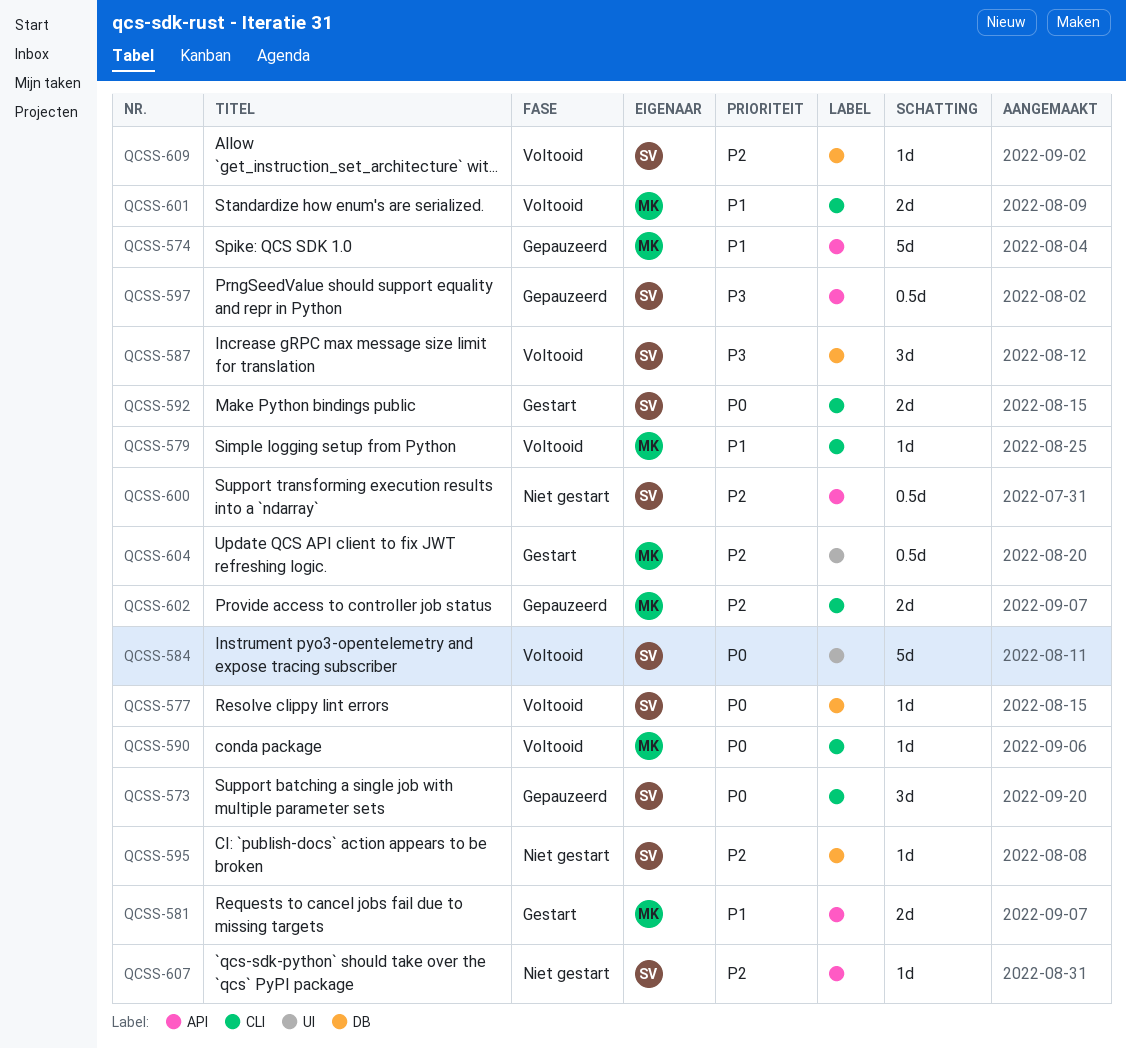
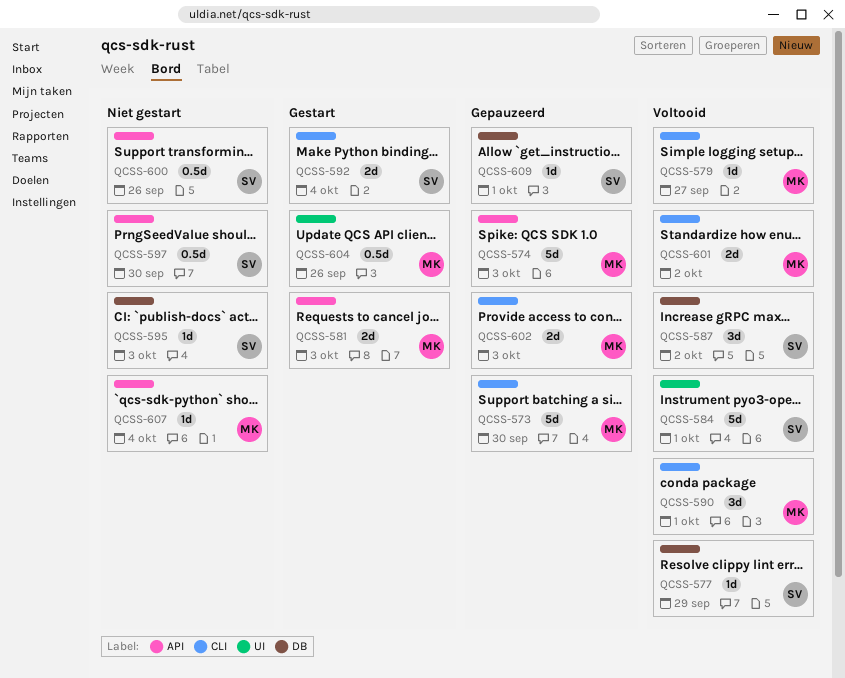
QCSS-573, owner: SV -> MK
QCSS-573, estimate: 3d -> 5d
QCSS-590, estimate: 1d -> 3d
QCSS-597, status: Gepauzeerd -> Niet gestart
QCSS-607, owner: SV -> MK
QCSS-609, status: Voltooid -> Gepauzeerd

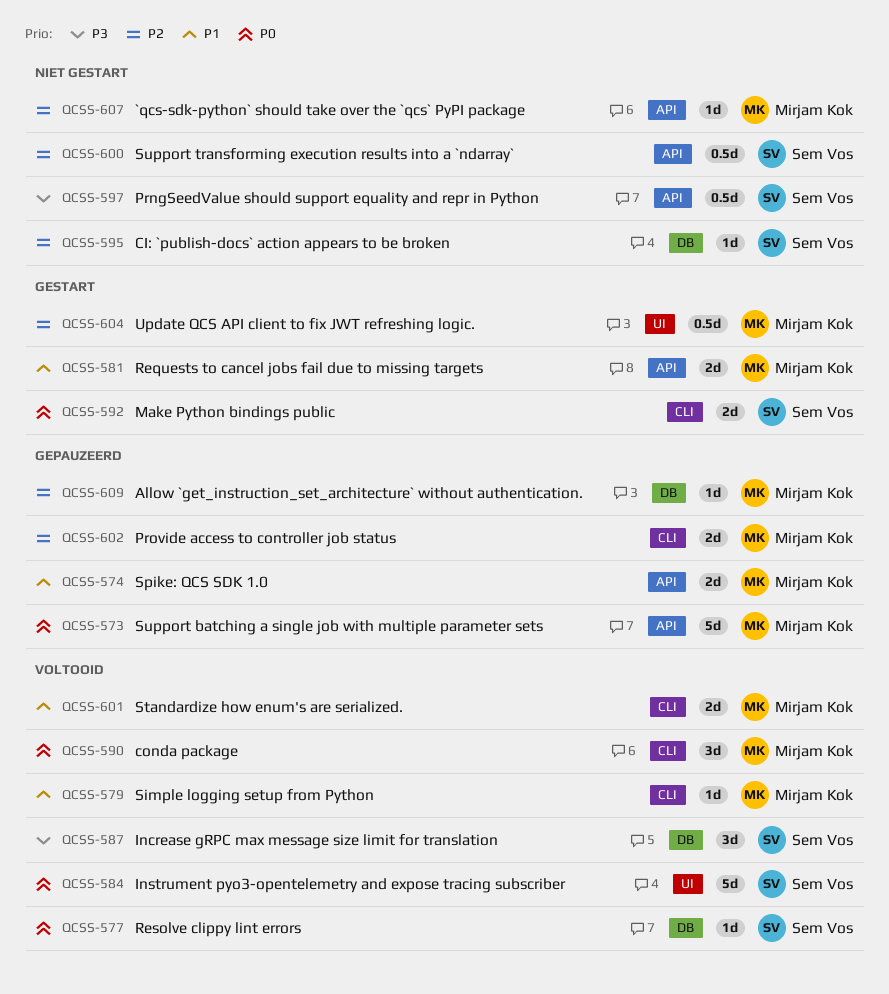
QCSS-573, label: CLI -> API
QCSS-574, estimate: 5d -> 2d
QCSS-609, owner: Sem Vos -> Mirjam Kok

